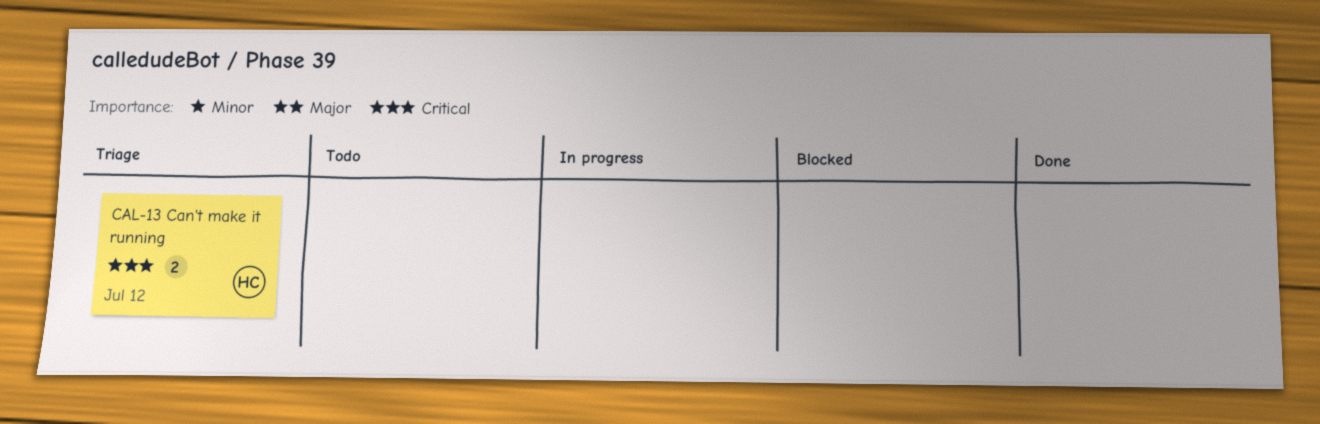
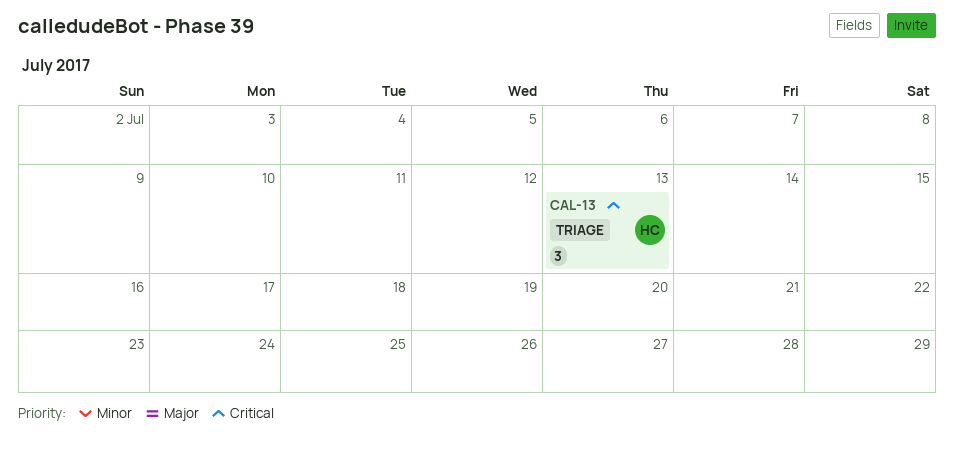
CAL-13, estimate: 2 -> 3
CAL-13, due: Jul 12 -> Jul 13

